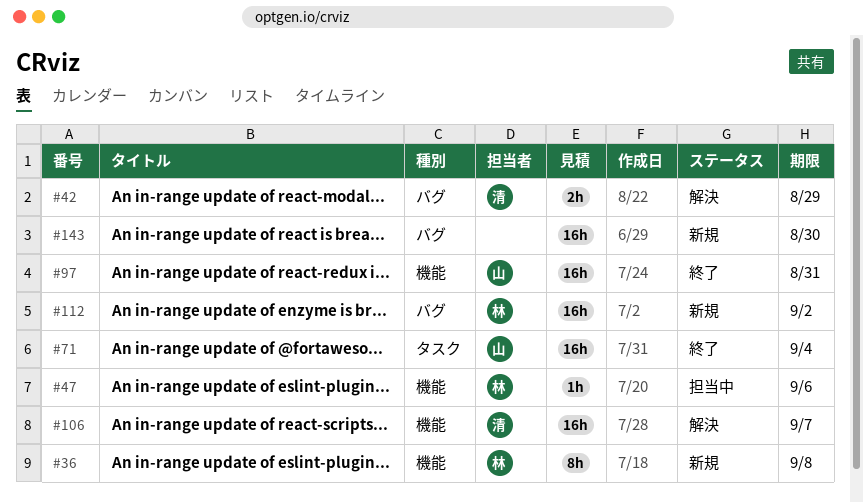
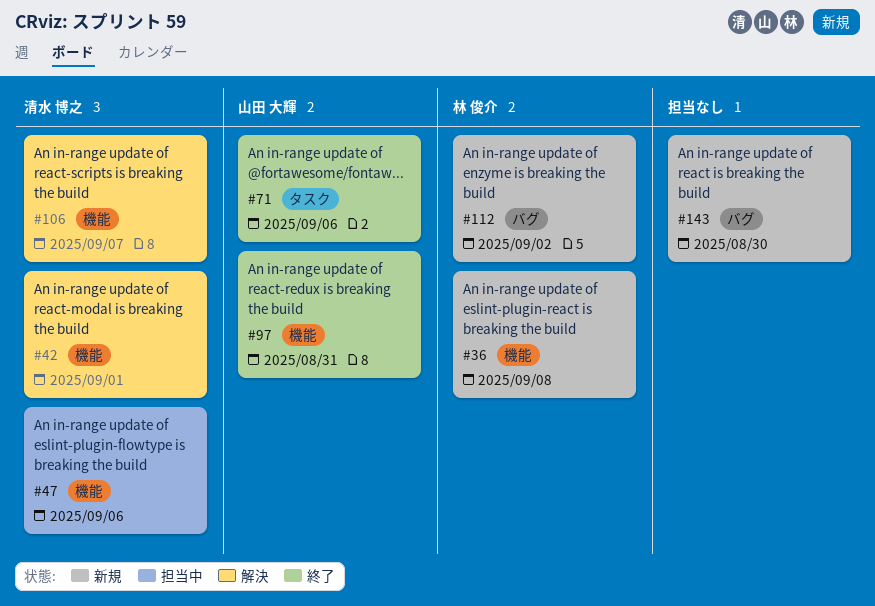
#42, label: バグ -> 機能
#42, due: Aug 29 -> Sep 1
#47, owner: 林 俊介 -> 清水 博之
#71, due: Sep 4 -> Sep 6

